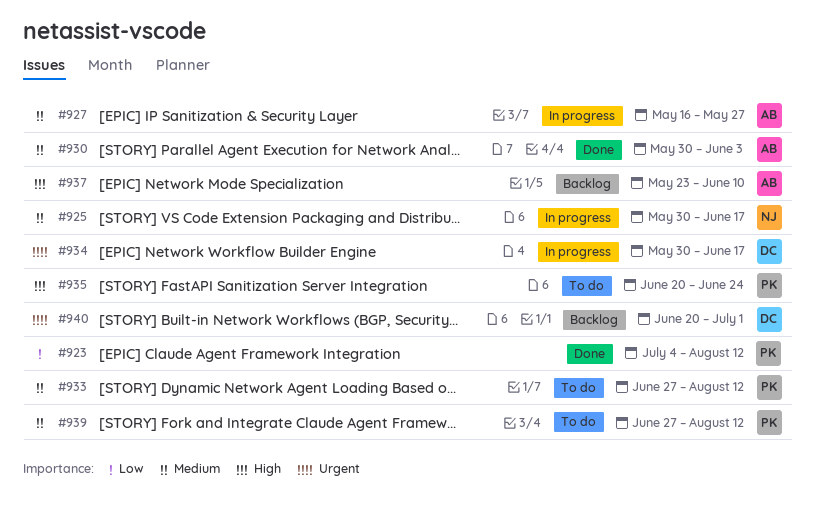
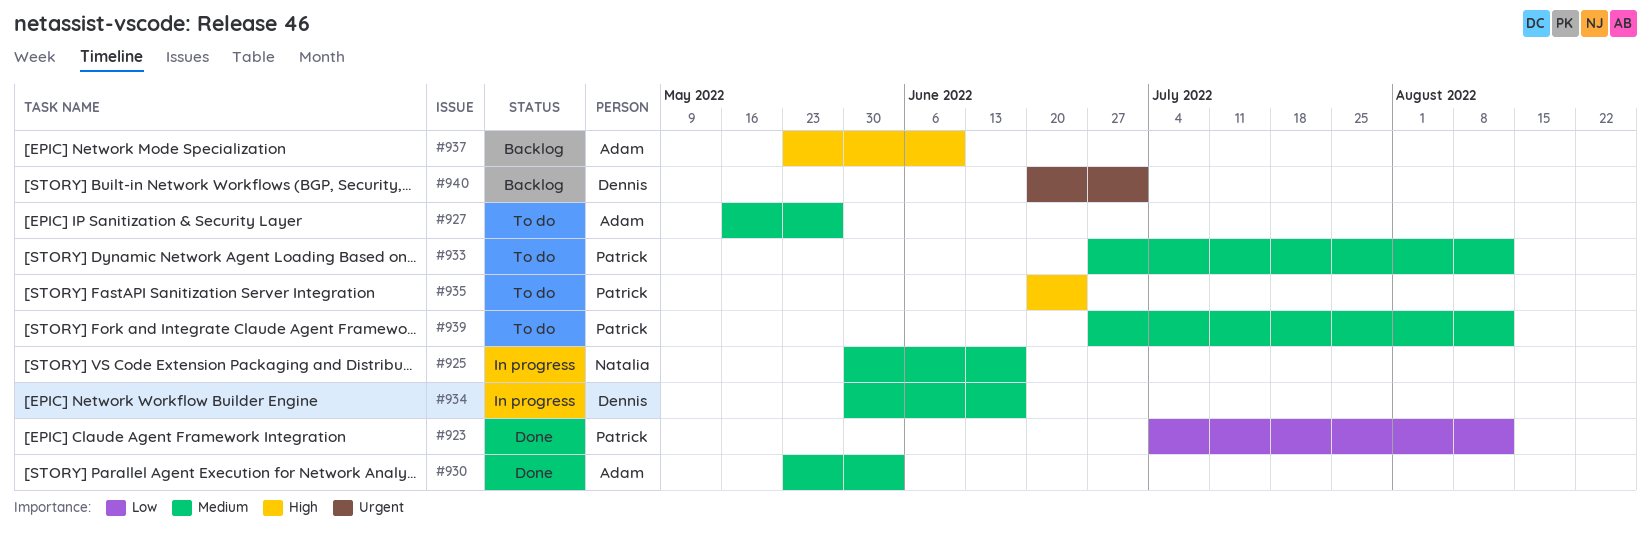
#927, status: In progress -> To do
#930, start: May 30 -> May 23
#934, priority: Urgent -> Medium

